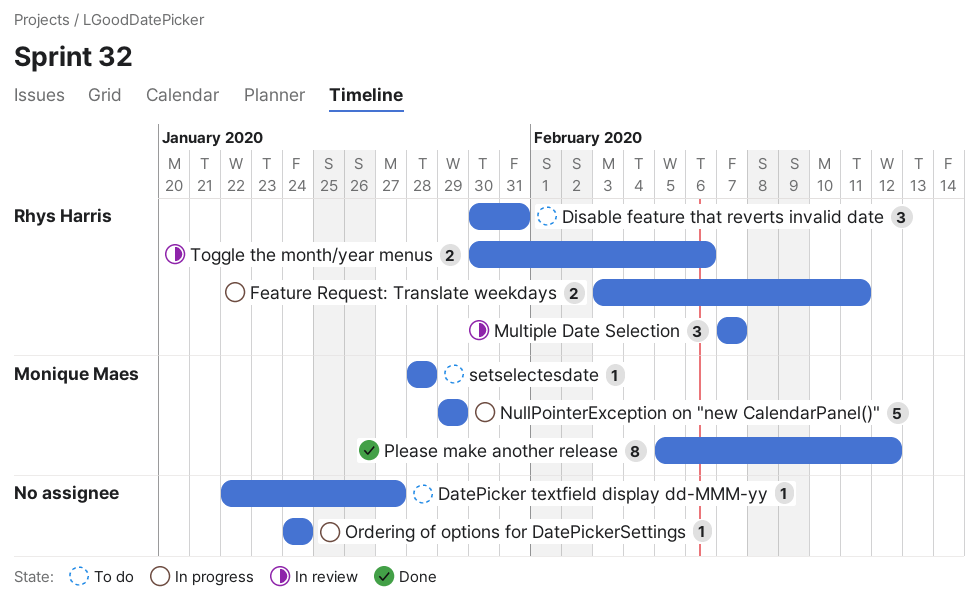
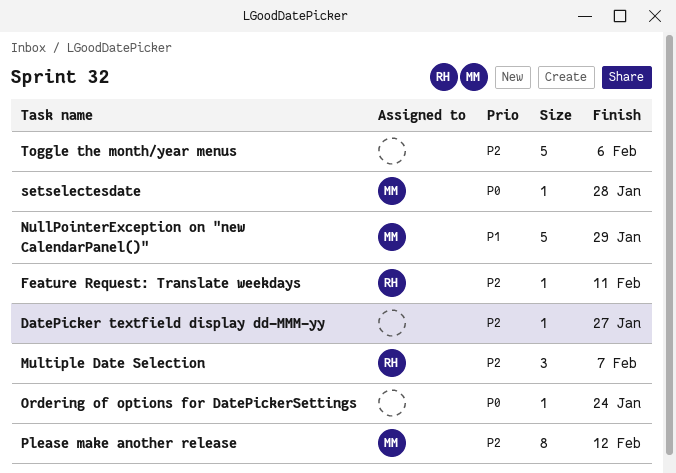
Disable feature that reverts invalid date: present -> none
Feature Request: Translate weekdays, estimate: 2 -> 1
Toggle the month/year menus, owner: Rhys Harris -> none
Toggle the month/year menus, estimate: 2 -> 5

